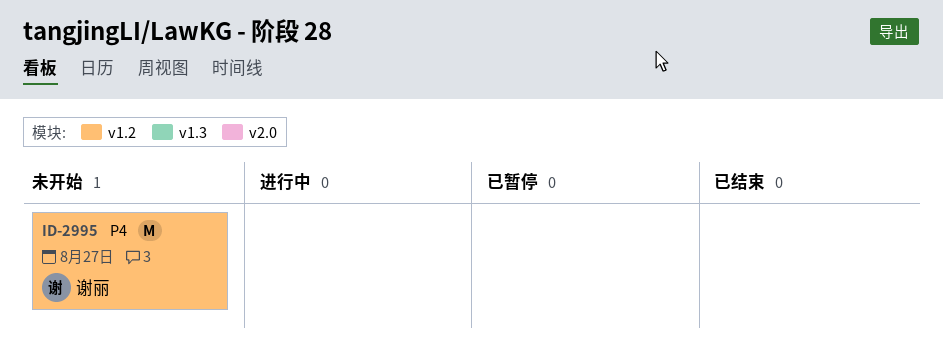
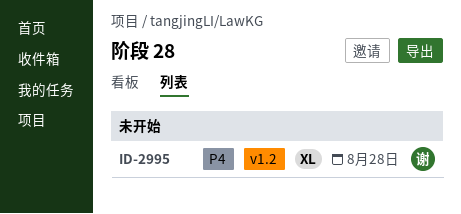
ID-2995, estimate: M -> XL
ID-2995, due: Aug 27 -> Aug 28

